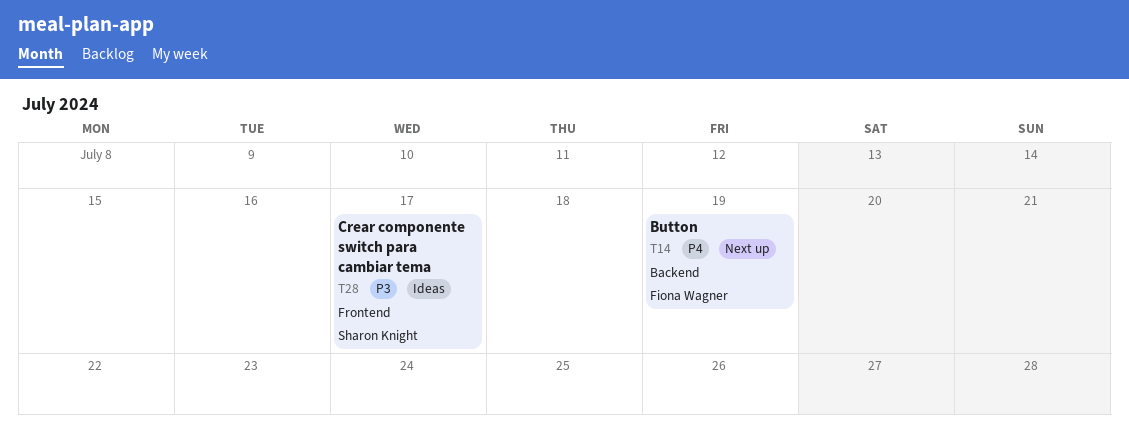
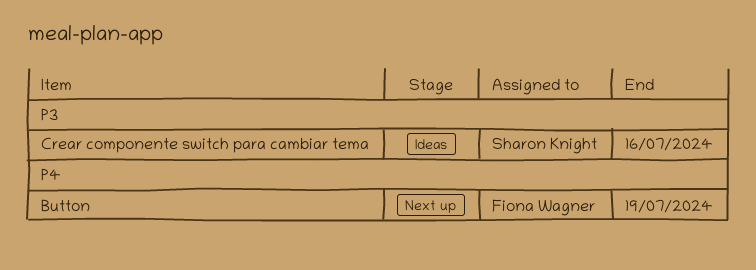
Crear componente switch para cambiar tema, due: Jul 17 -> Jul 16

